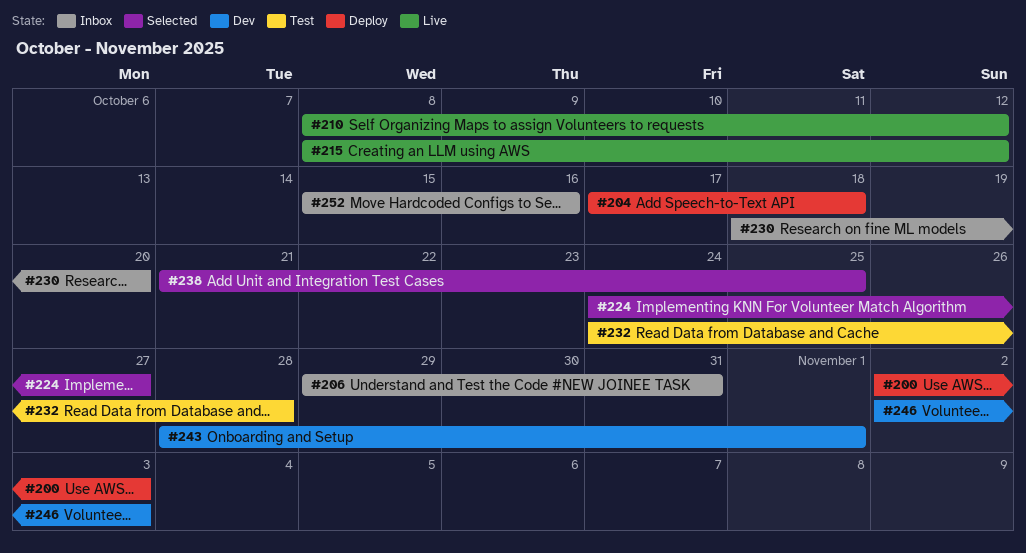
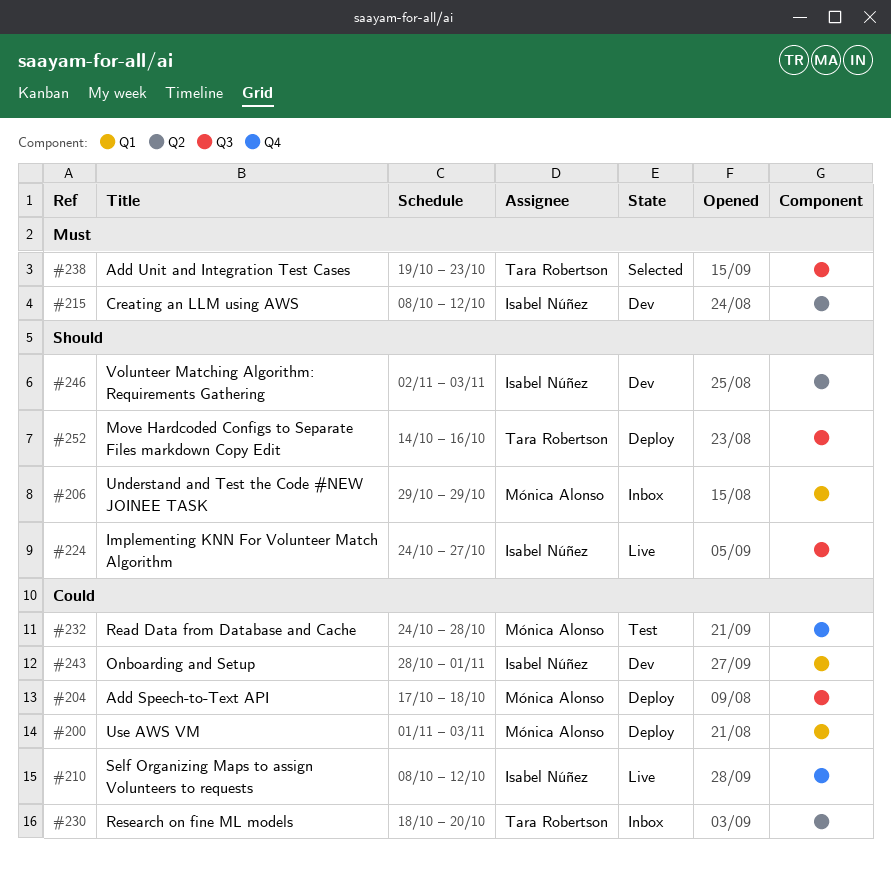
#200, start: Nov 2 -> Nov 1
#206, due: Oct 31 -> Oct 29
#215, status: Live -> Dev
#224, status: Selected -> Live
#238, start: Oct 21 -> Oct 19
#238, due: Oct 25 -> Oct 23
#252, status: Inbox -> Deploy
#252, start: Oct 15 -> Oct 14

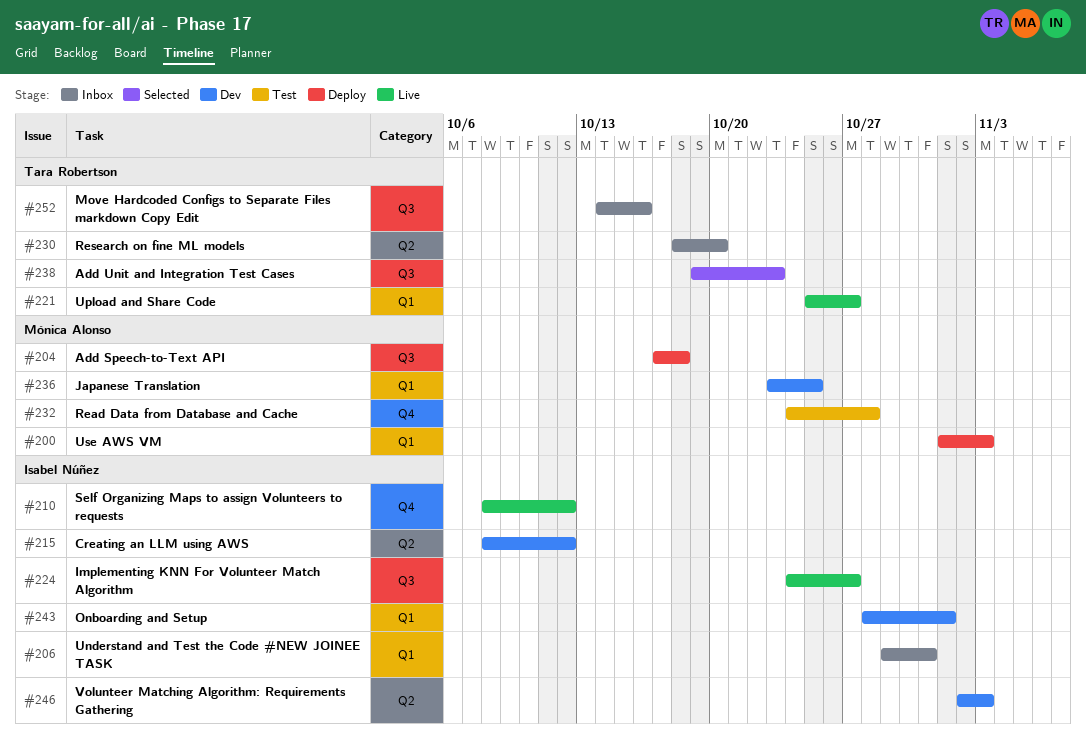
#206, owner: Mónica Alonso -> Isabel Núñez
#206, due: Oct 29 -> Oct 31
#221: none -> present
#236: none -> present
#252, status: Deploy -> Inbox

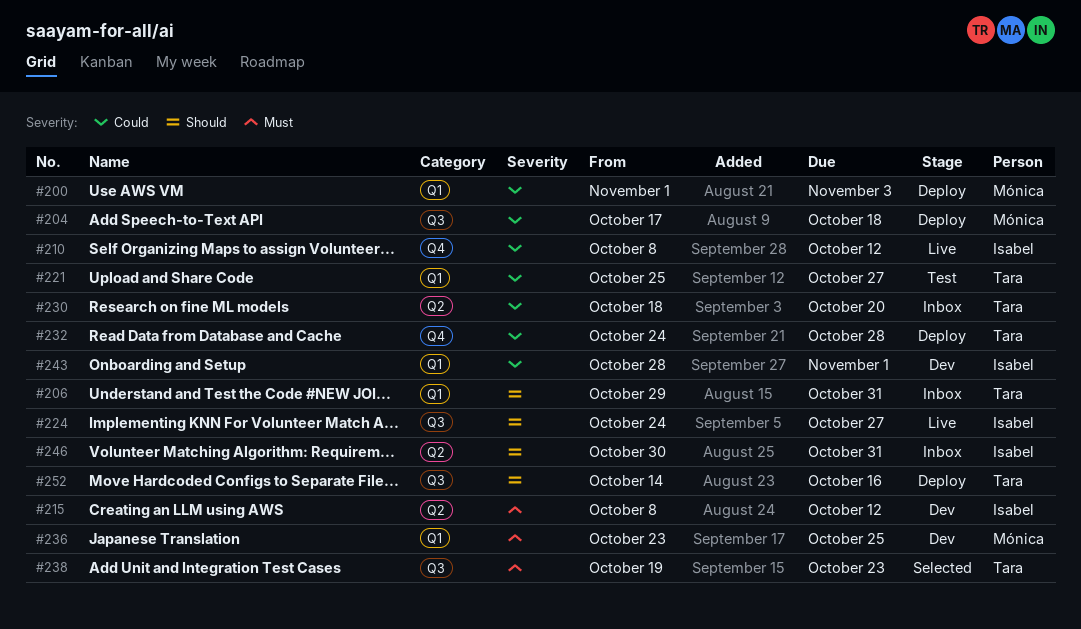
#206, owner: Isabel Núñez -> Tara Robertson
#221, status: Live -> Test
#232, status: Test -> Deploy
#232, owner: Mónica Alonso -> Tara Robertson
#246, status: Dev -> Inbox
#246, start: Nov 2 -> Oct 30
#246, due: Nov 3 -> Oct 31
#252, status: Inbox -> Deploy

